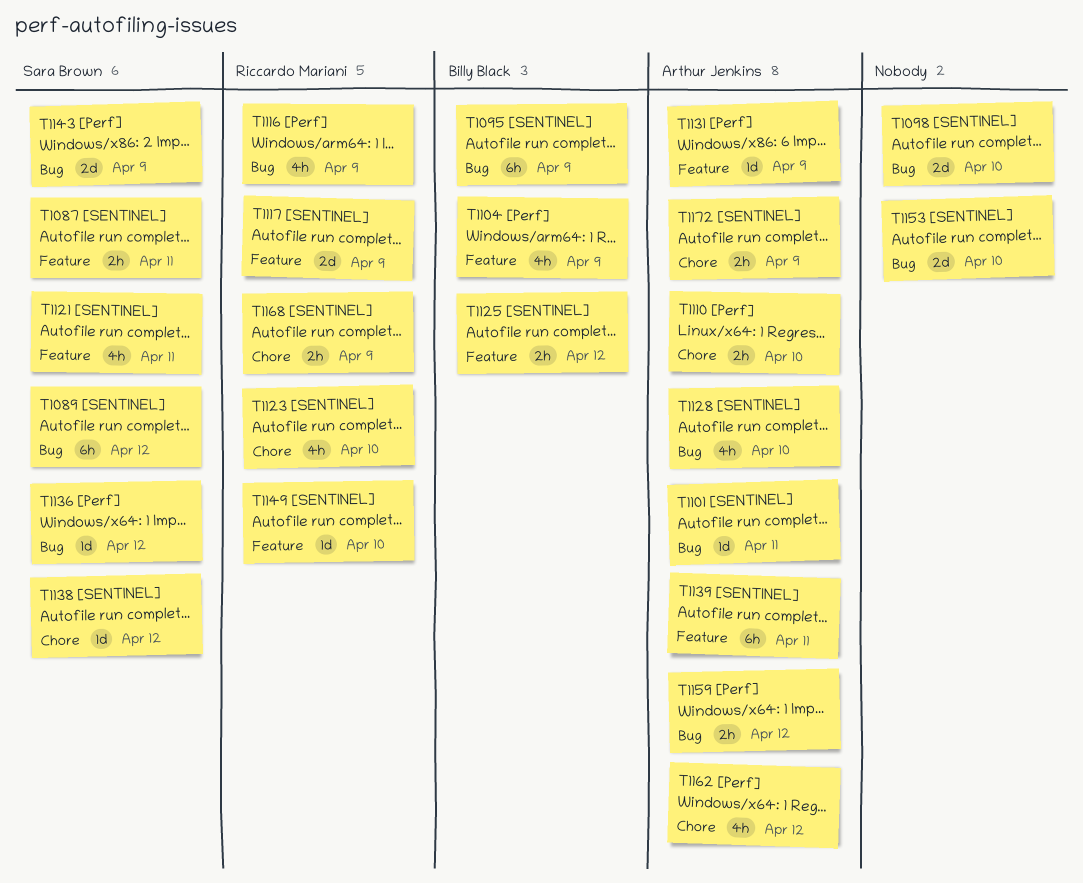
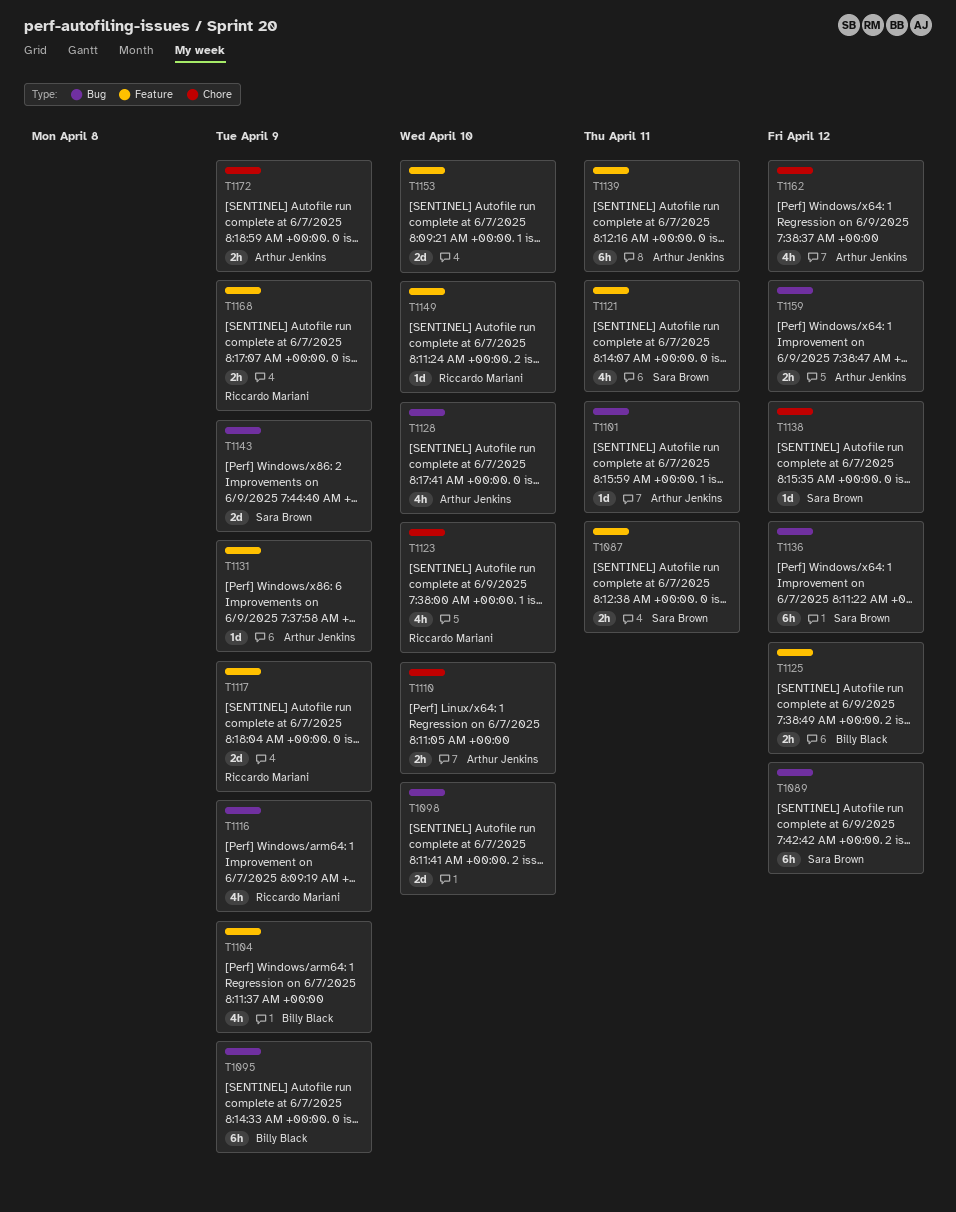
T1136, estimate: 1d -> 6h
T1153, label: Bug -> Feature
T1168, label: Chore -> Feature

